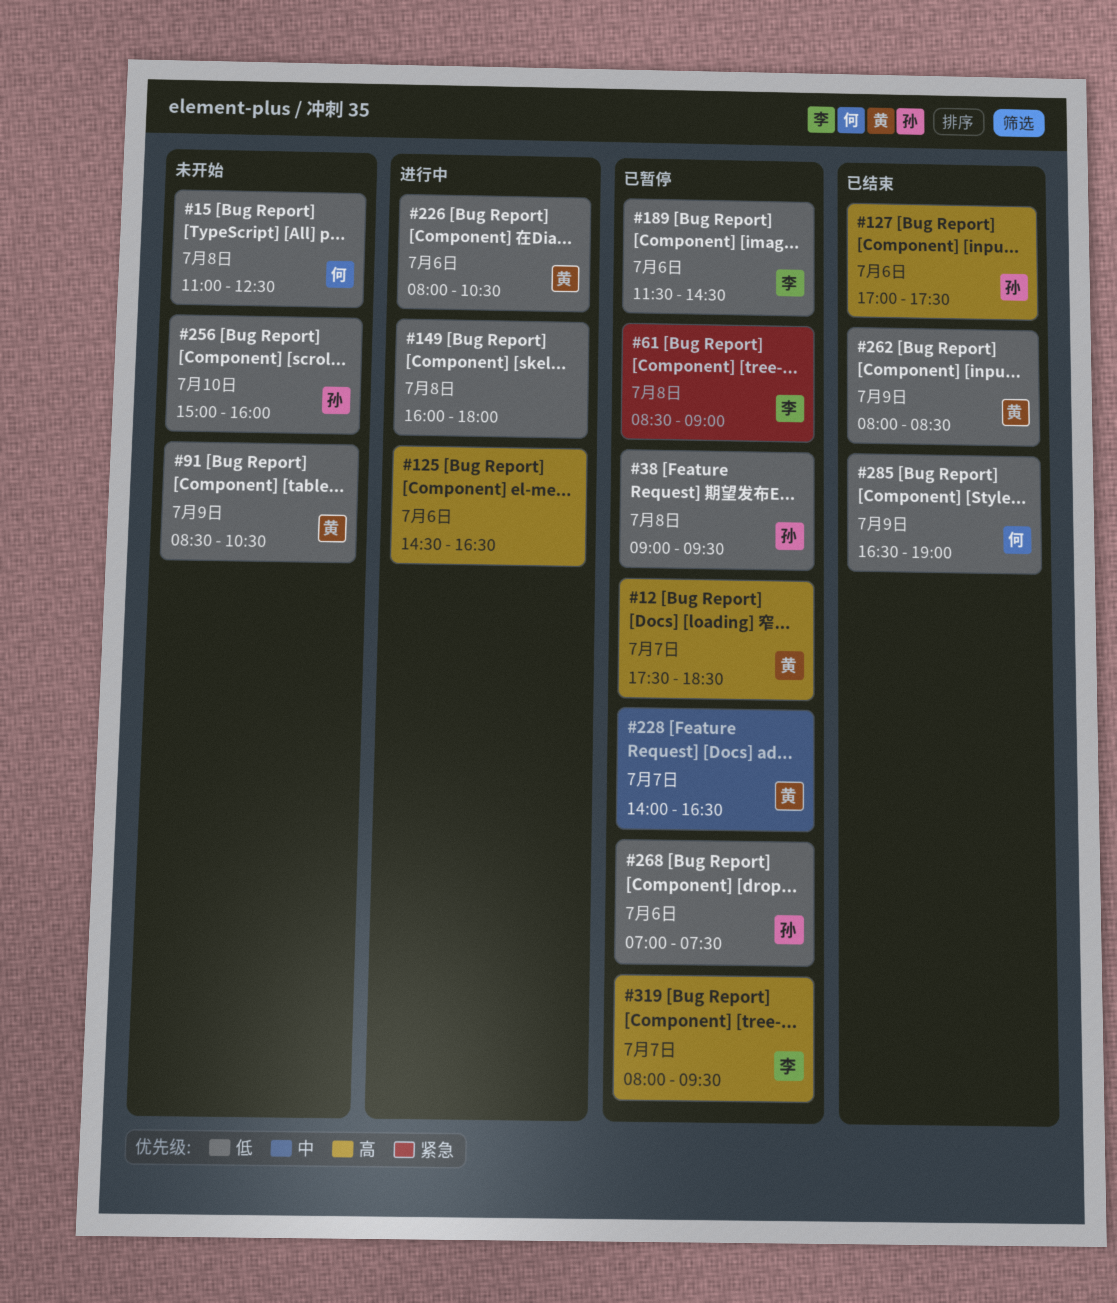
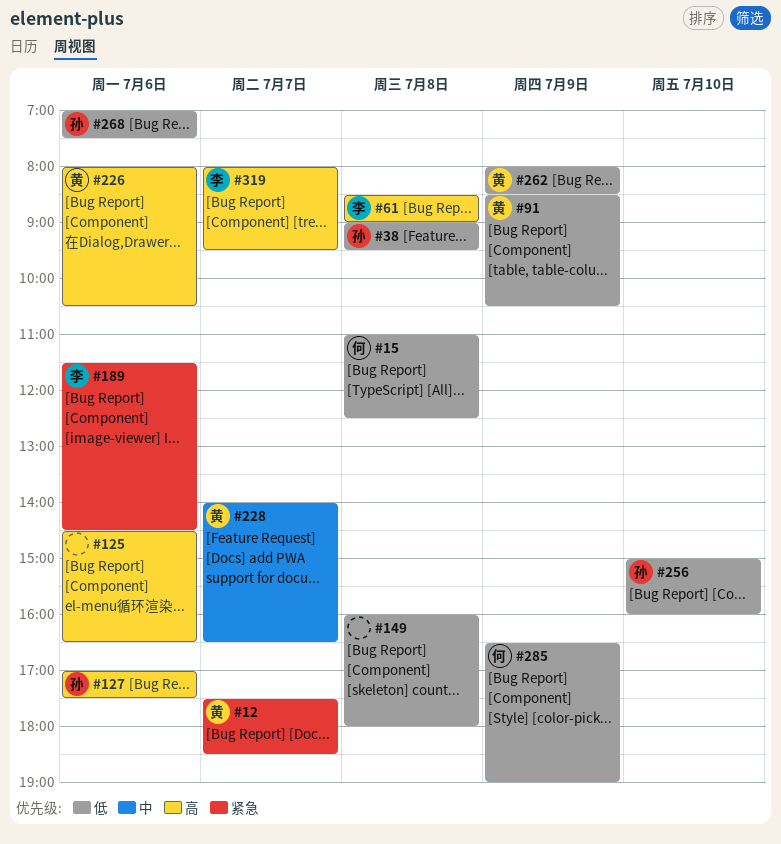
#12, priority: 高 -> 紧急
#61, priority: 紧急 -> 高
#189, priority: 低 -> 紧急
#226, priority: 低 -> 高

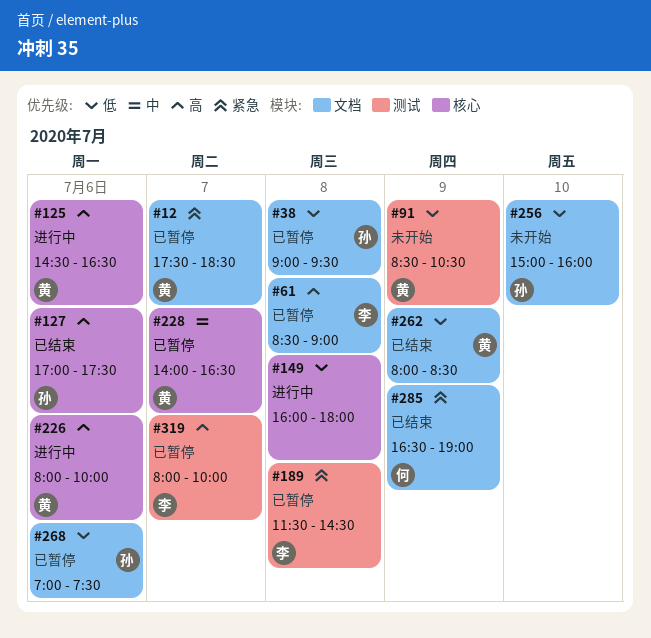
#15: present -> none
#125, owner: none -> 黄
#189, day: Jul 6 -> Jul 8
#226, ends: 10:30 -> 10:00
#285, priority: 低 -> 紧急
#319, ends: 09:30 -> 10:00

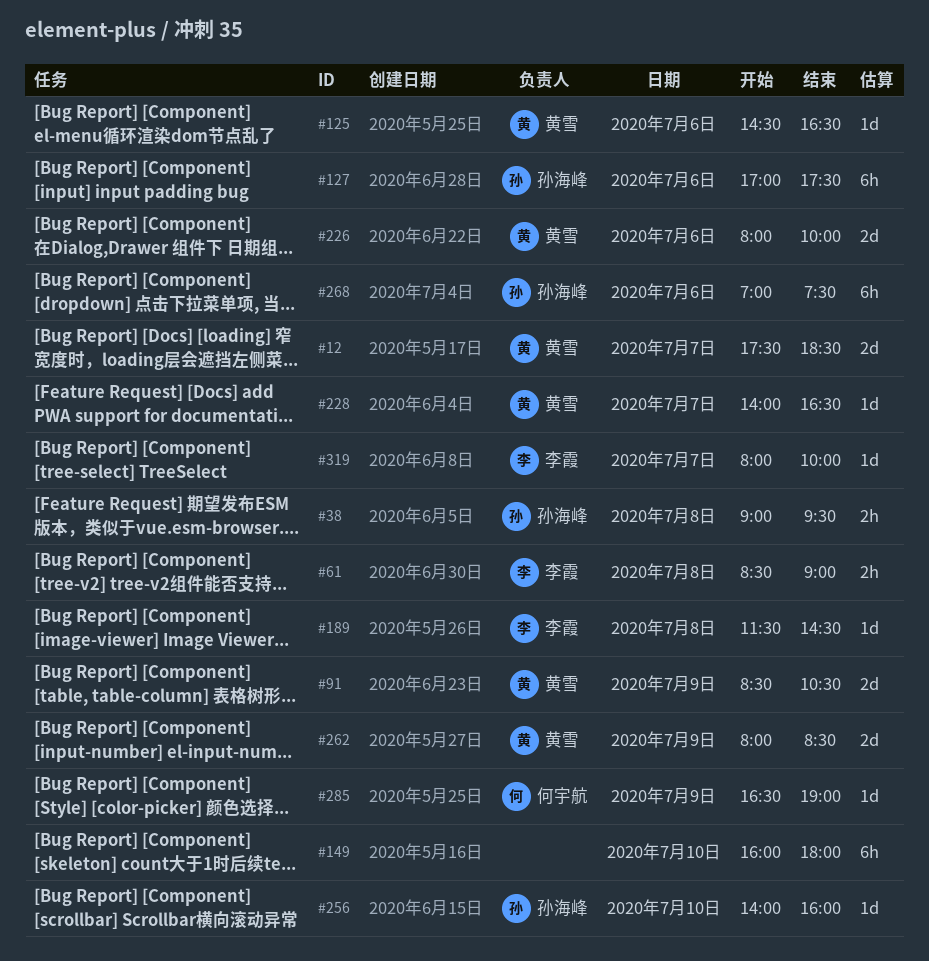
#149, day: Jul 8 -> Jul 10
#256, begins: 15:00 -> 14:00

